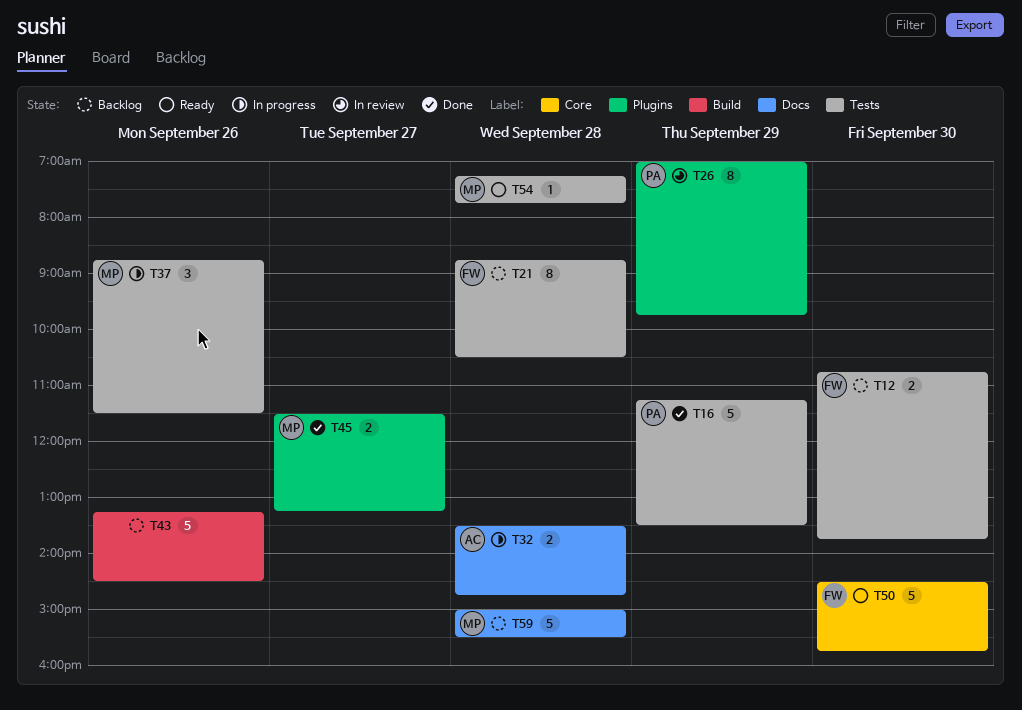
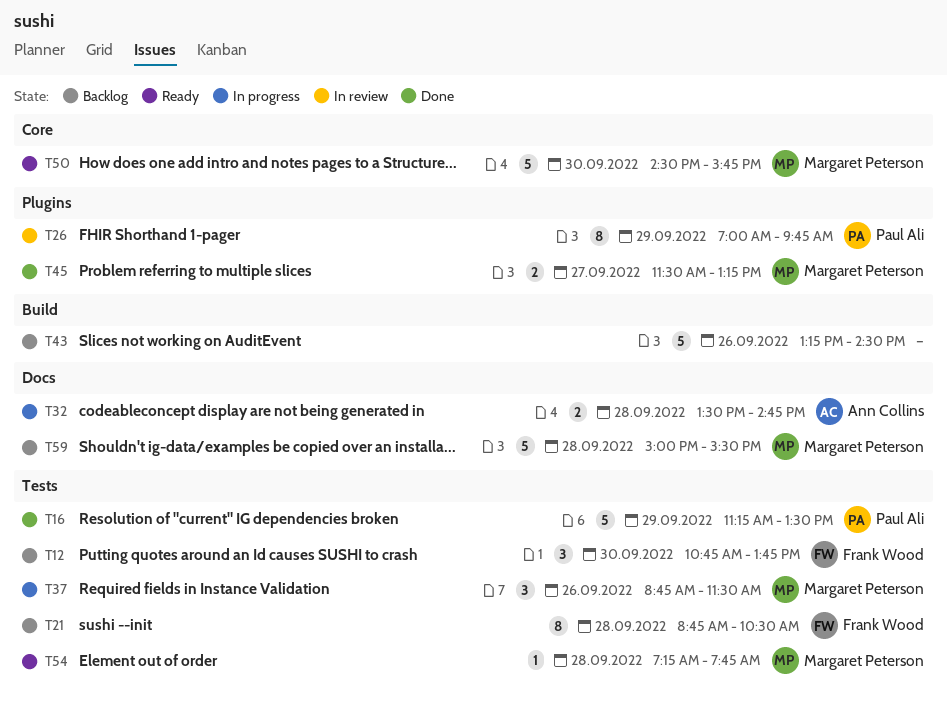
T12, estimate: 2 -> 3
T50, owner: Frank Wood -> Margaret Peterson

